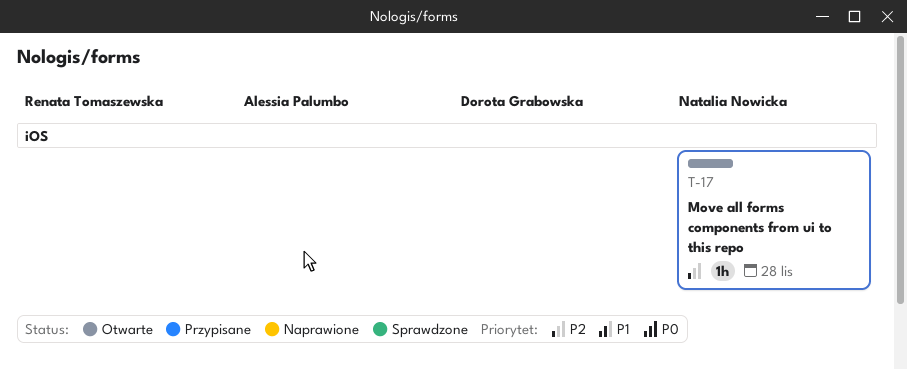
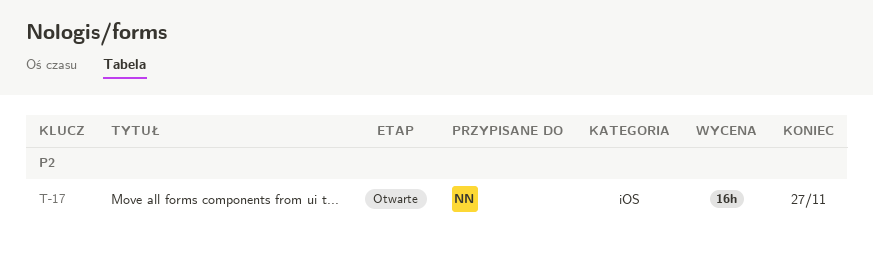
T-17, estimate: 1h -> 16h
T-17, due: Nov 28 -> Nov 27

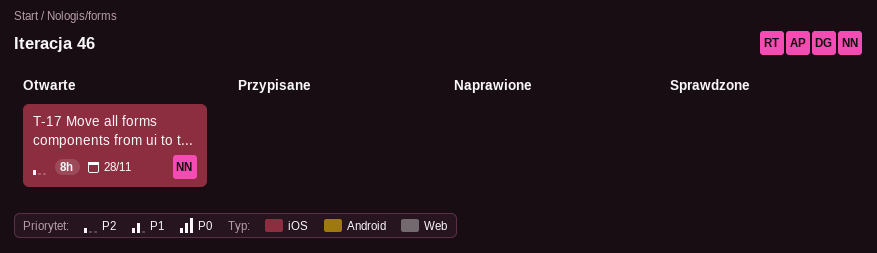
T-17, estimate: 16h -> 8h
T-17, due: Nov 27 -> Nov 28

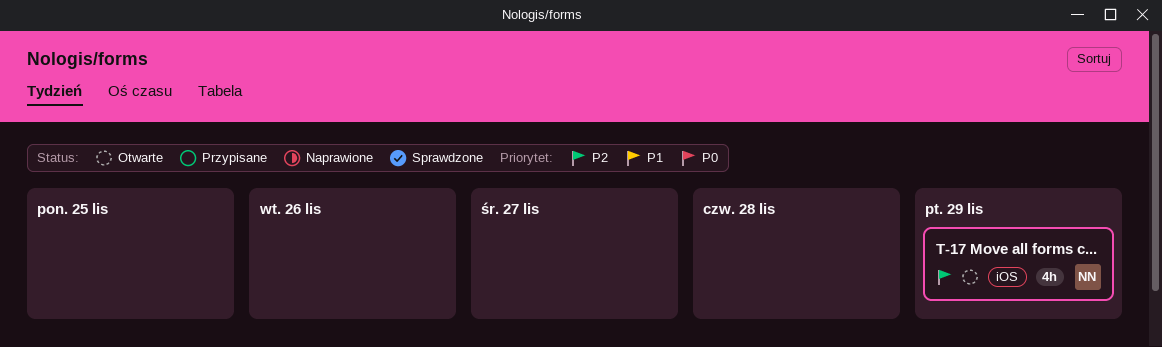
T-17, estimate: 8h -> 4h
T-17, due: Nov 28 -> Nov 29

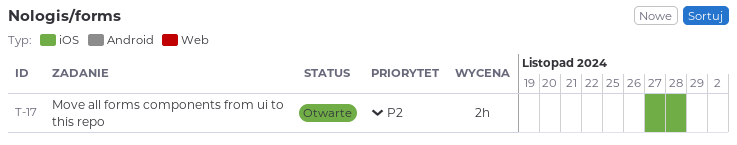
T-17, estimate: 4h -> 2h
T-17, due: Nov 29 -> Nov 28

